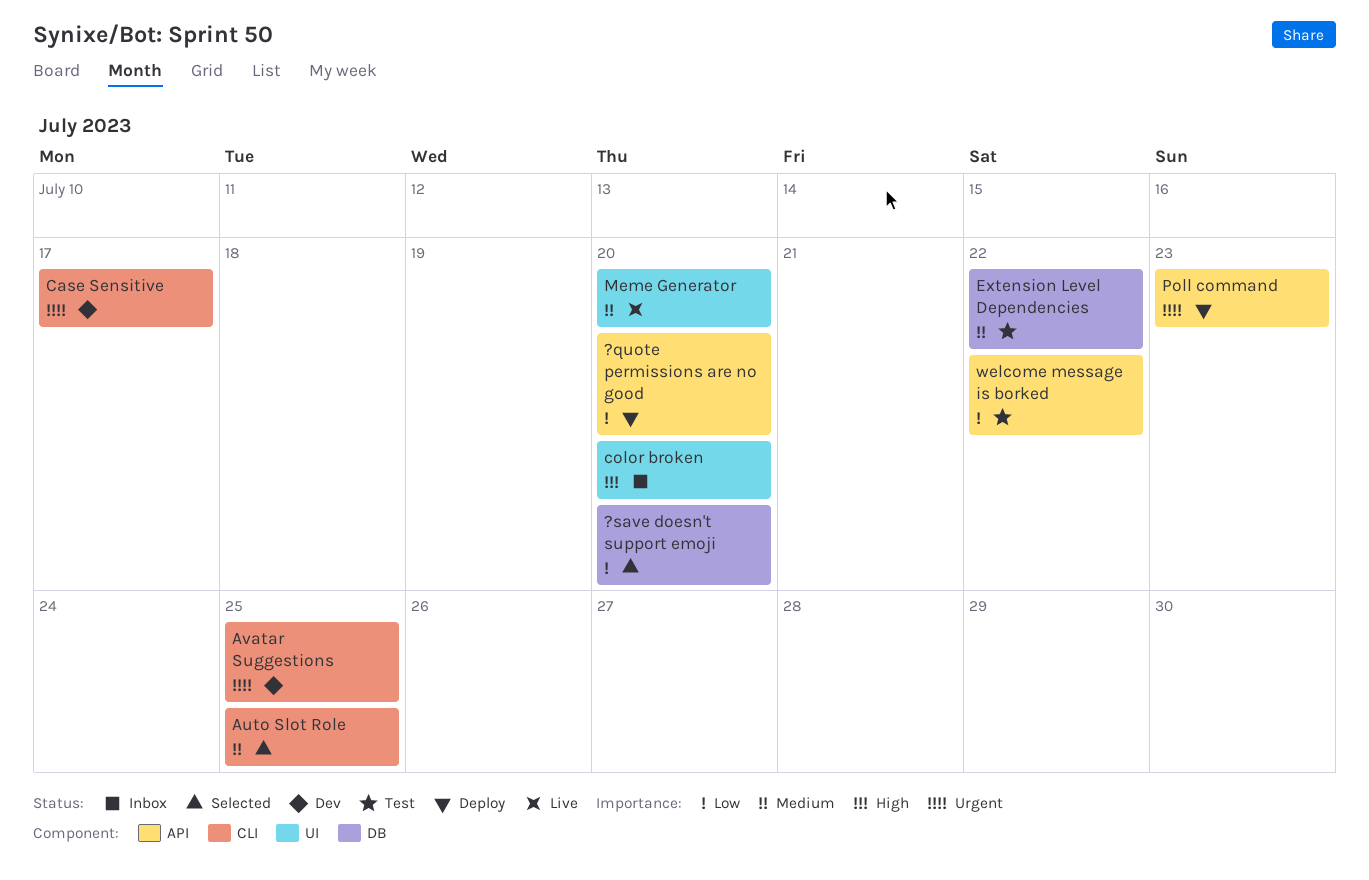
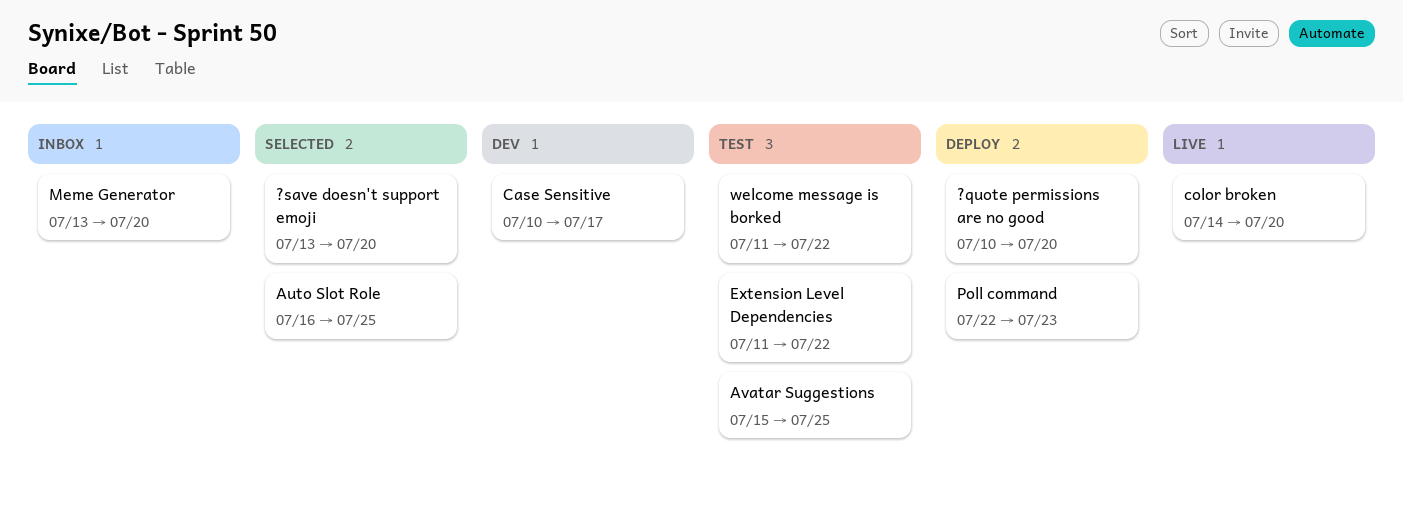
Avatar Suggestions, status: Dev -> Test
color broken, status: Inbox -> Live
Meme Generator, status: Live -> Inbox

